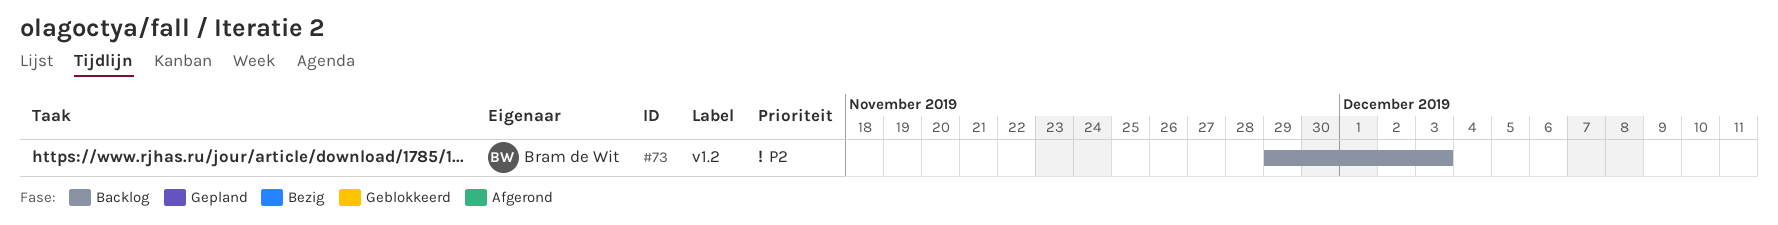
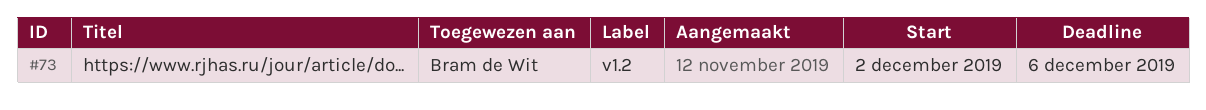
#73, start: Nov 29 -> Dec 2
#73, due: Dec 3 -> Dec 6

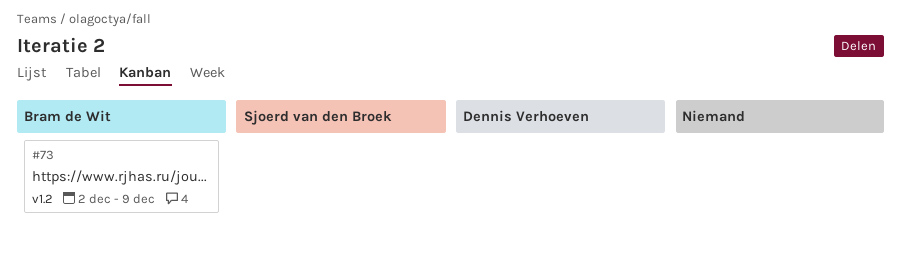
#73, due: Dec 6 -> Dec 9

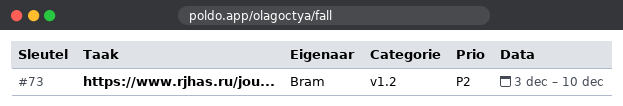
#73, start: Dec 2 -> Dec 3
#73, due: Dec 9 -> Dec 10

